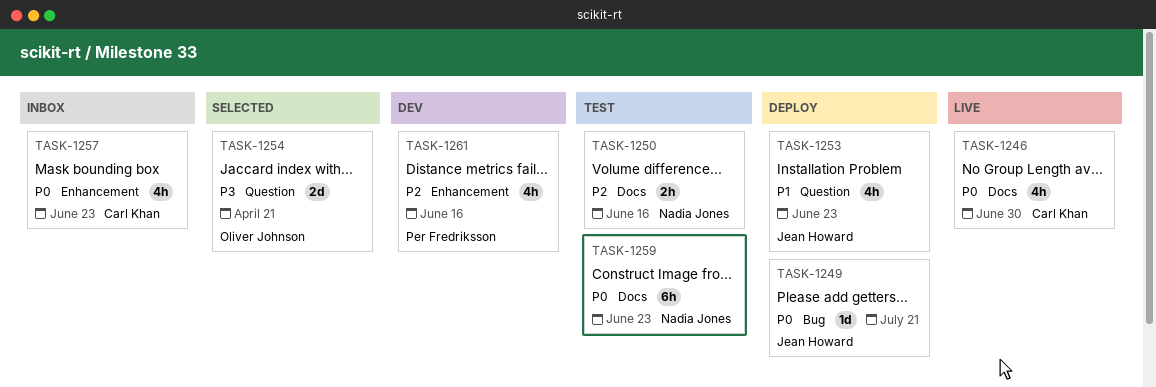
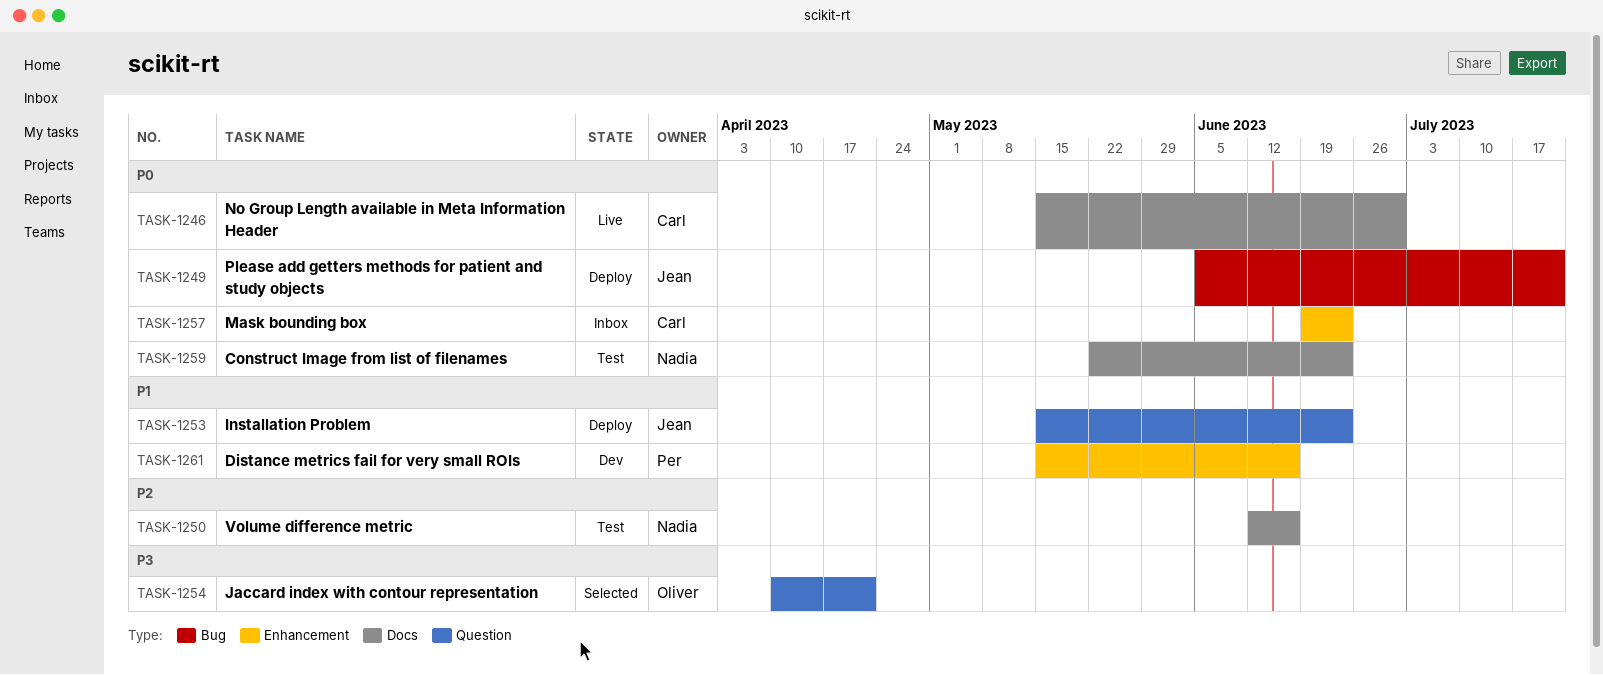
TASK-1261, priority: P2 -> P1

